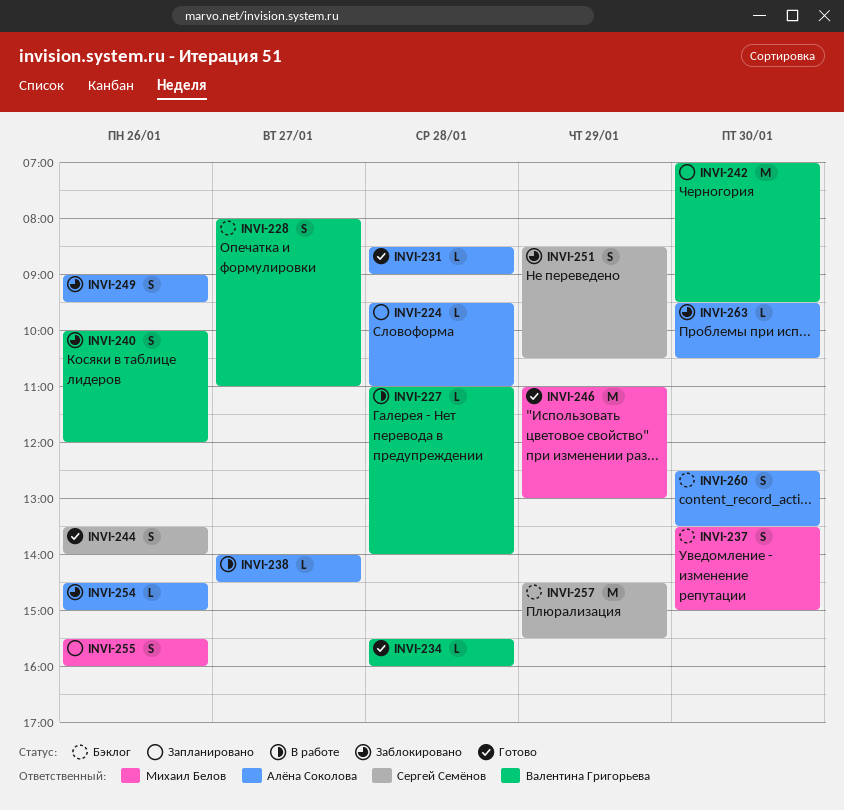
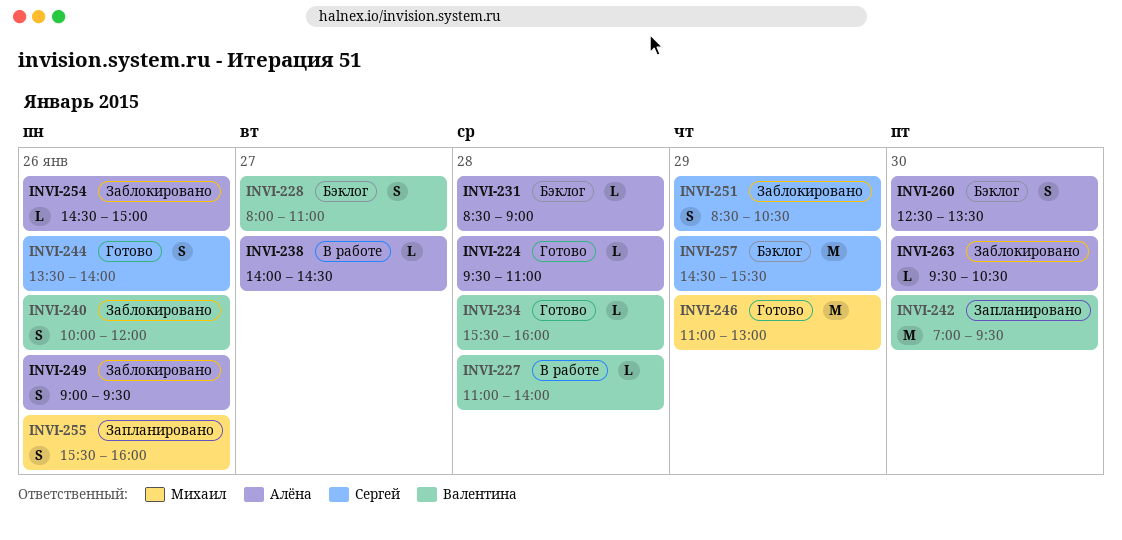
INVI-224, status: Запланировано -> Готово
INVI-231, status: Готово -> Бэклог
INVI-237: present -> none

